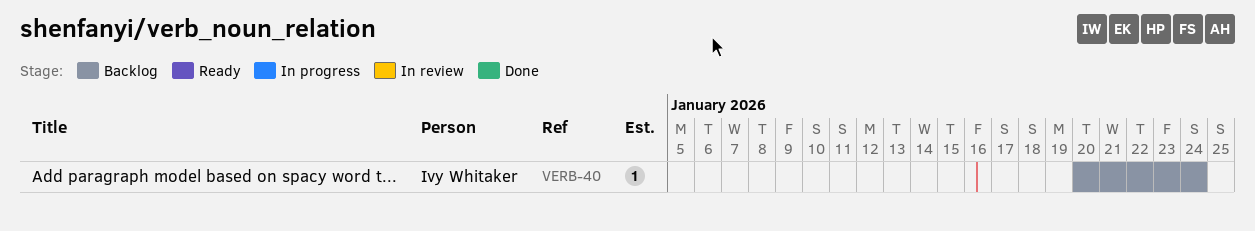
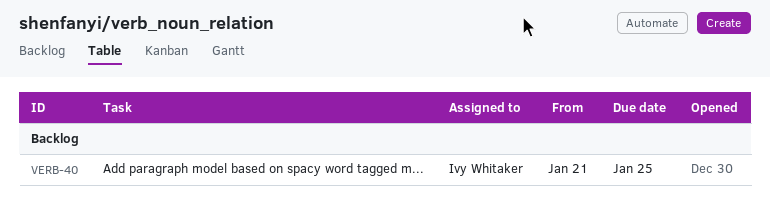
VERB-40, start: Jan 20 -> Jan 21
VERB-40, due: Jan 24 -> Jan 25

